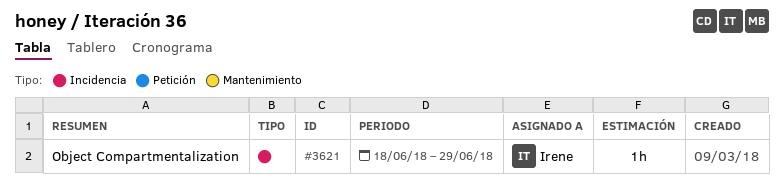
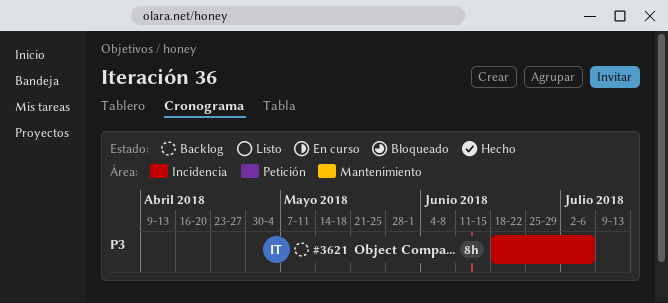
#3621, estimate: 1h -> 8h
#3621, due: Jun 29 -> Jul 6

